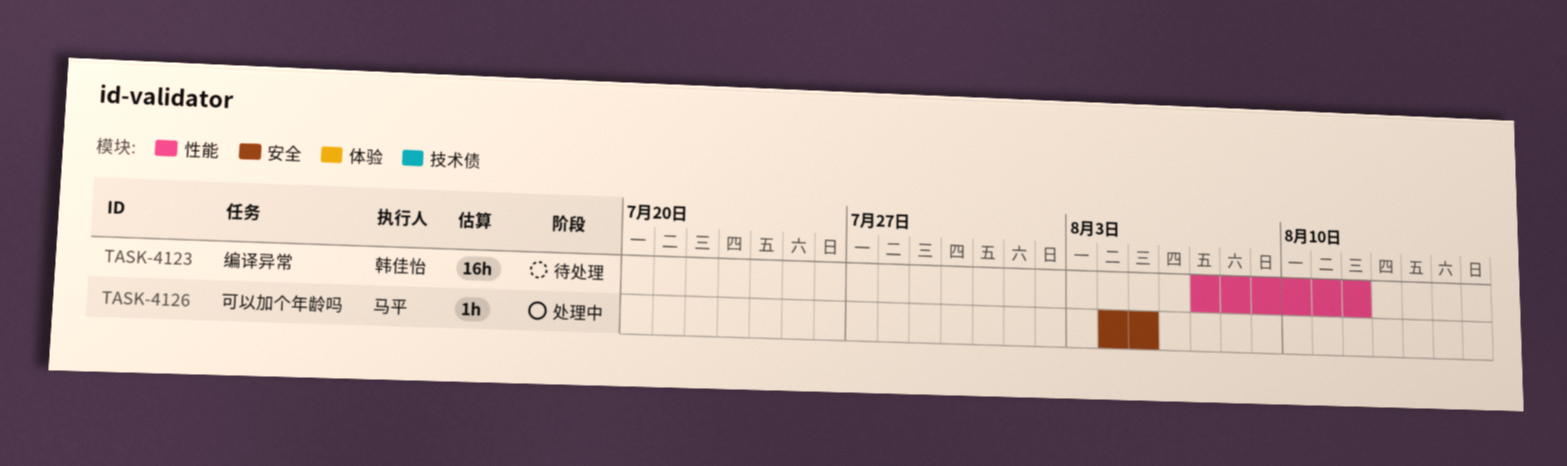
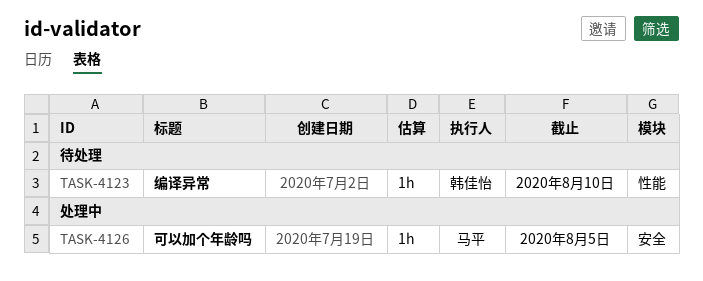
TASK-4123, estimate: 16h -> 1h
TASK-4123, due: Aug 12 -> Aug 10

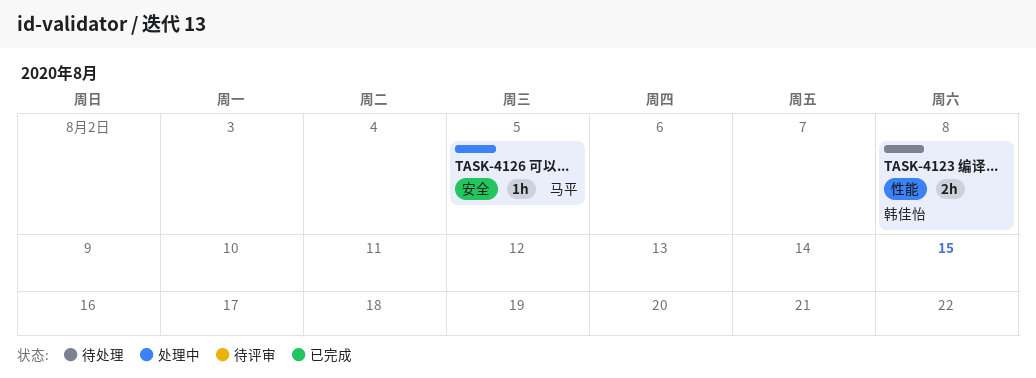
TASK-4123, estimate: 1h -> 2h
TASK-4123, due: Aug 10 -> Aug 8

